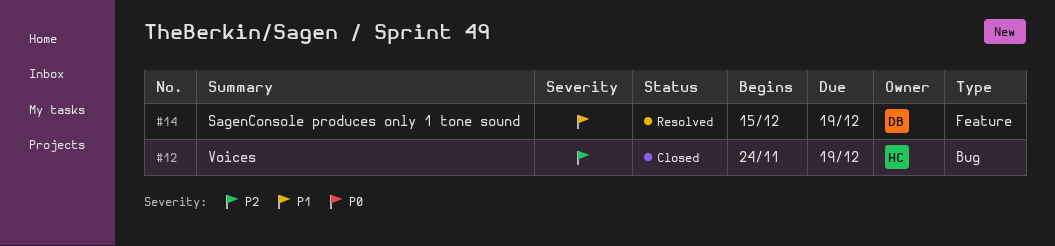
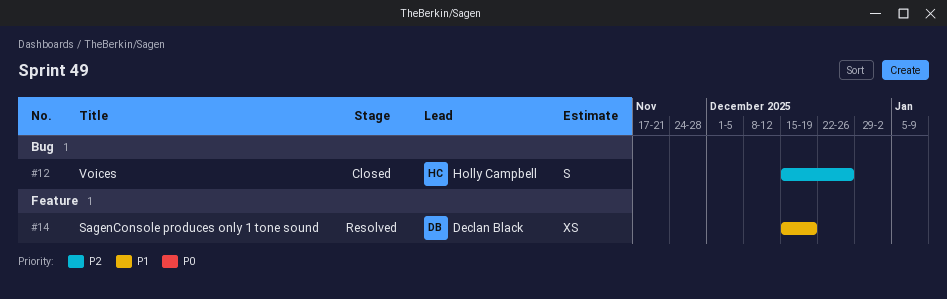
#12, start: Nov 24 -> Dec 15
#12, due: Dec 19 -> Dec 26

